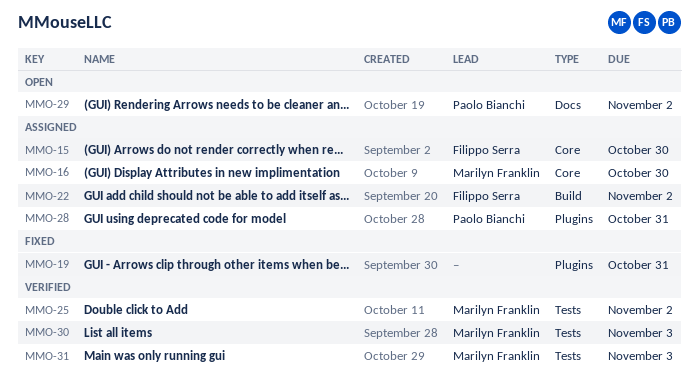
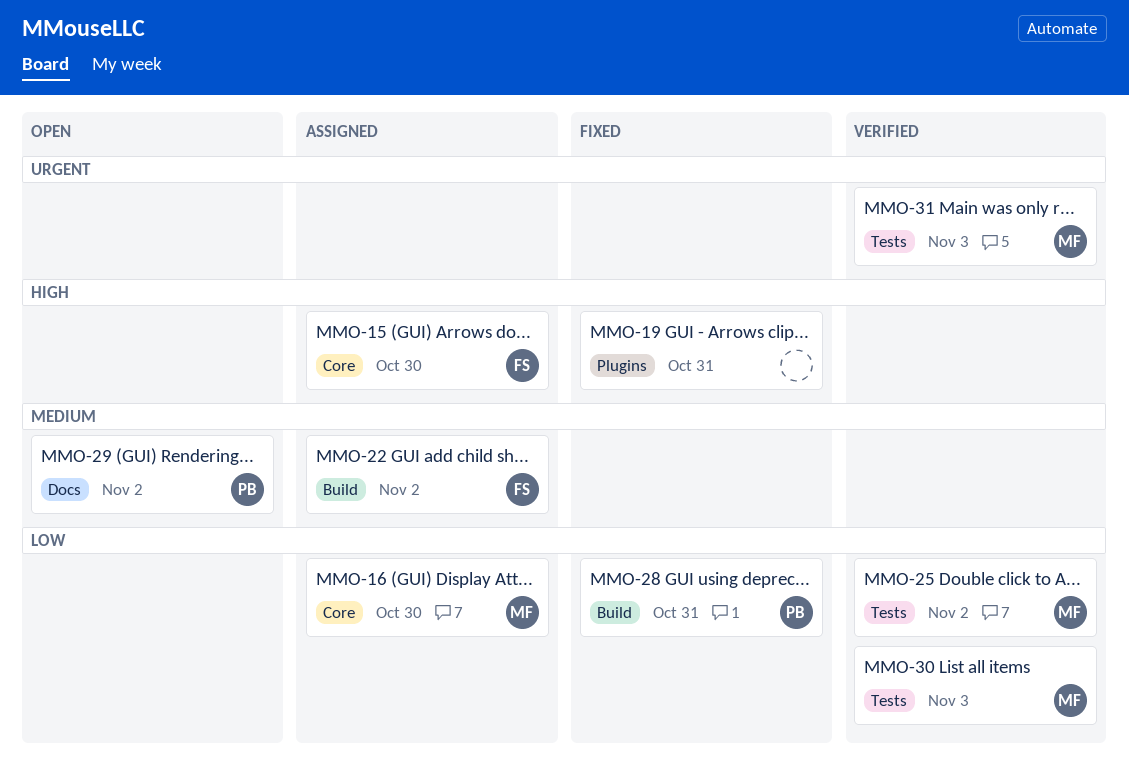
MMO-28, status: Assigned -> Fixed
MMO-28, label: Plugins -> Build

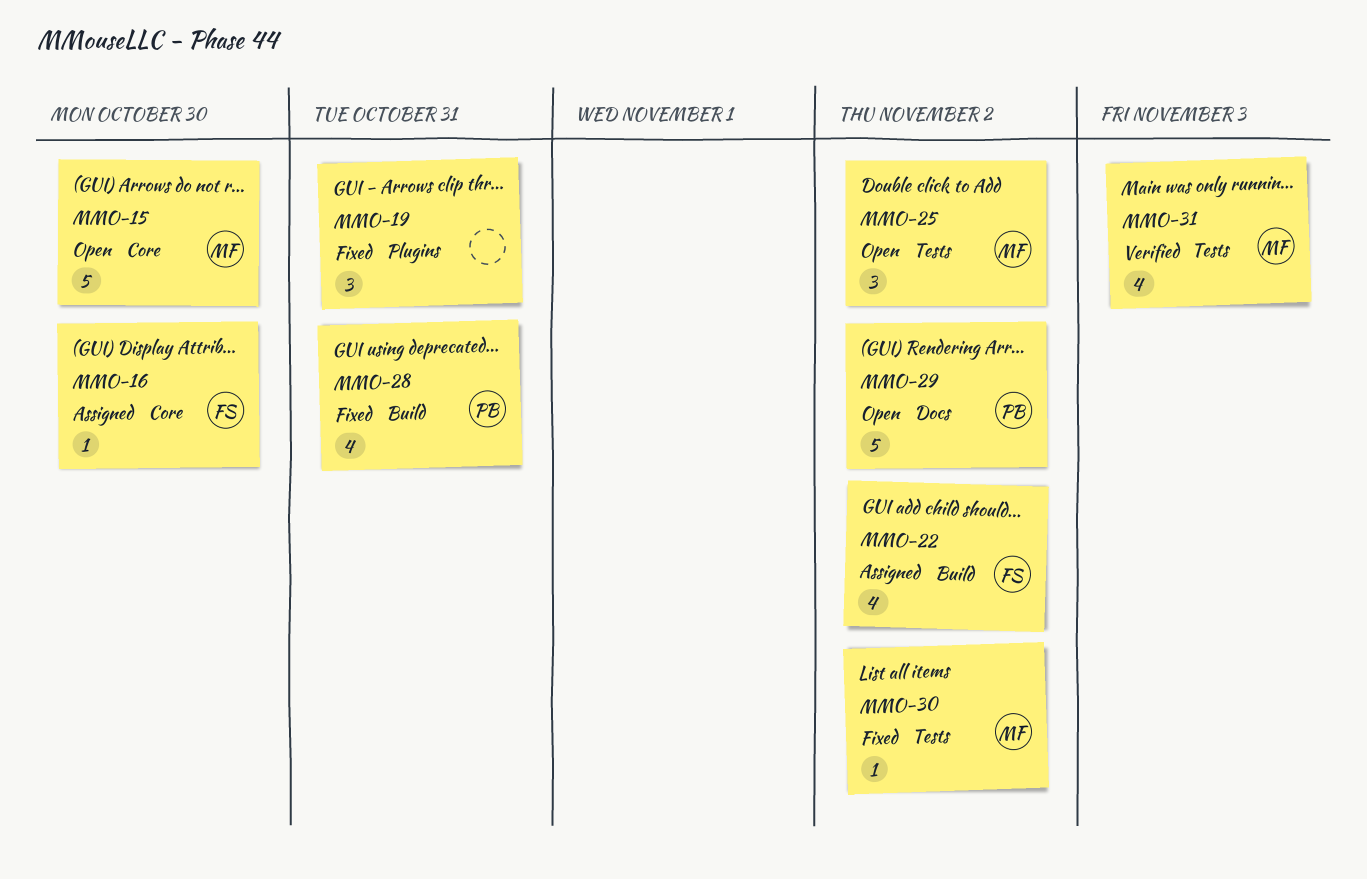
MMO-15, status: Assigned -> Open
MMO-15, owner: FS -> MF
MMO-16, owner: MF -> FS
MMO-25, status: Verified -> Open
MMO-30, status: Verified -> Fixed
MMO-30, due: Nov 3 -> Nov 2

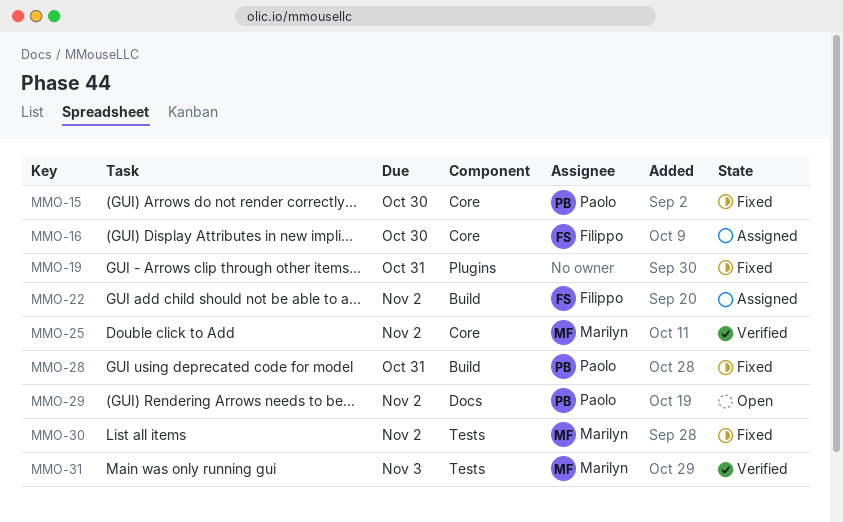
MMO-15, status: Open -> Fixed
MMO-15, owner: Marilyn -> Paolo
MMO-25, status: Open -> Verified
MMO-25, label: Tests -> Core

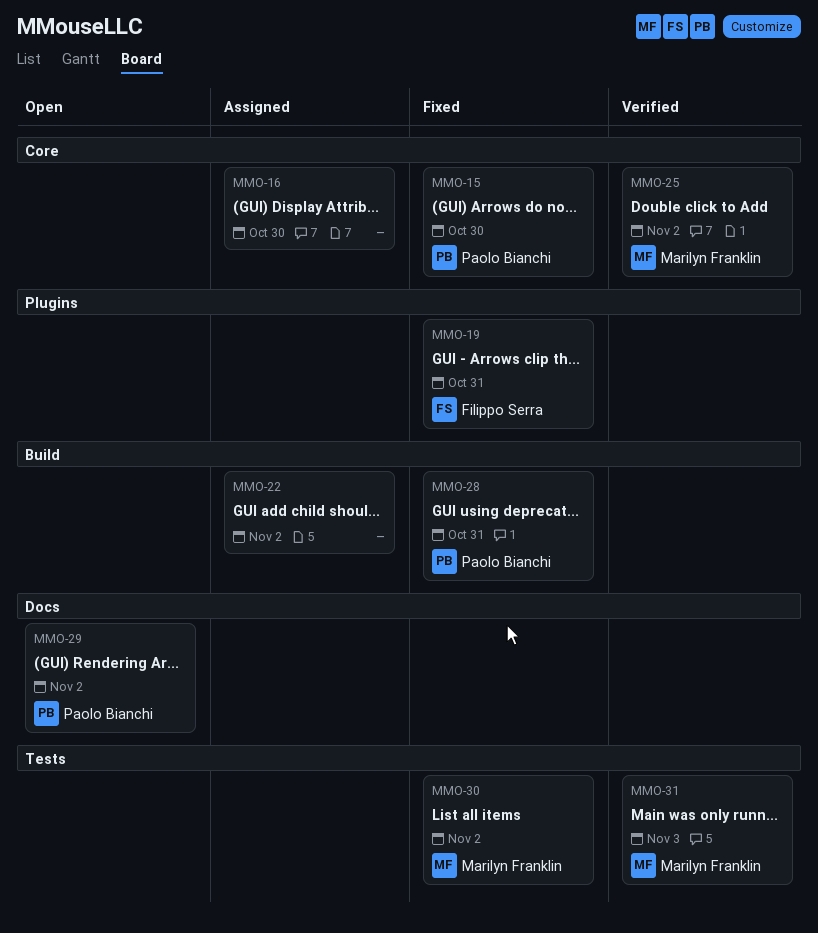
MMO-16, owner: Filippo Serra -> none
MMO-19, owner: none -> Filippo Serra
MMO-22, owner: Filippo Serra -> none

